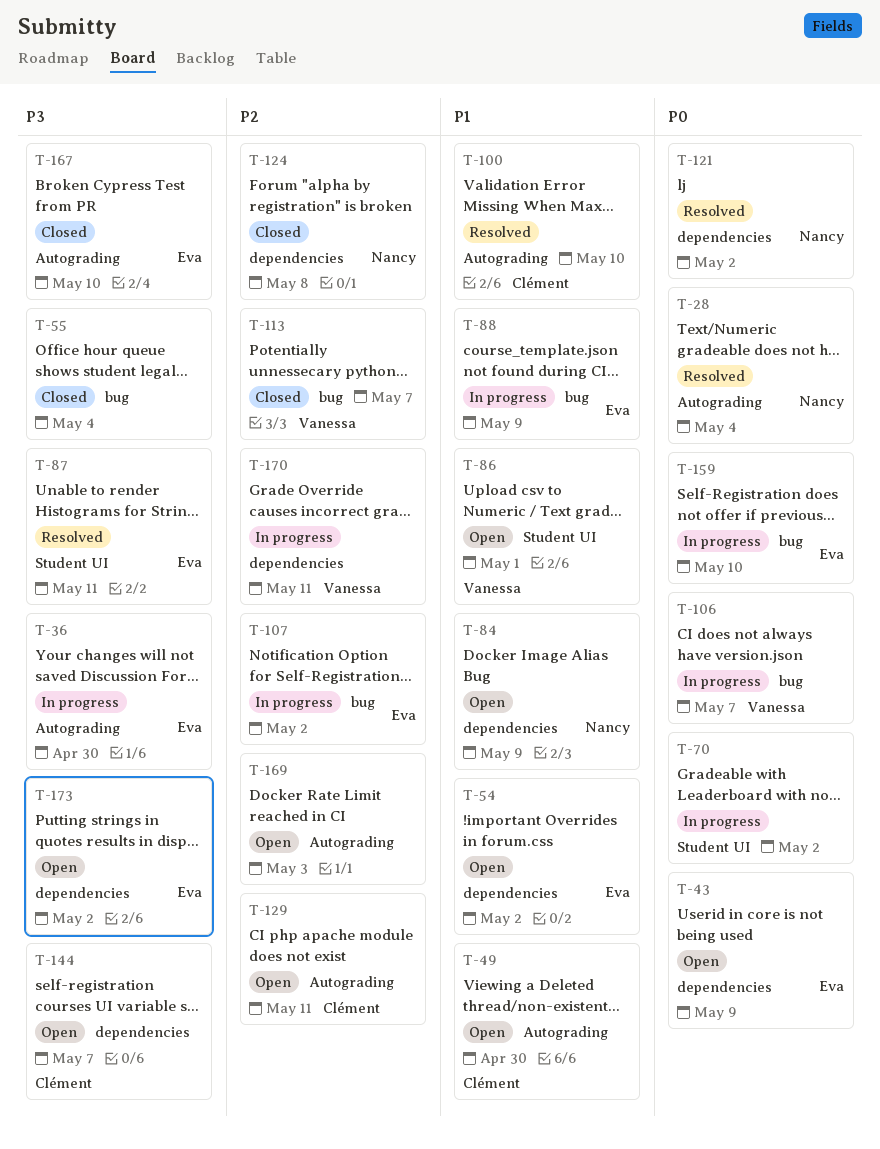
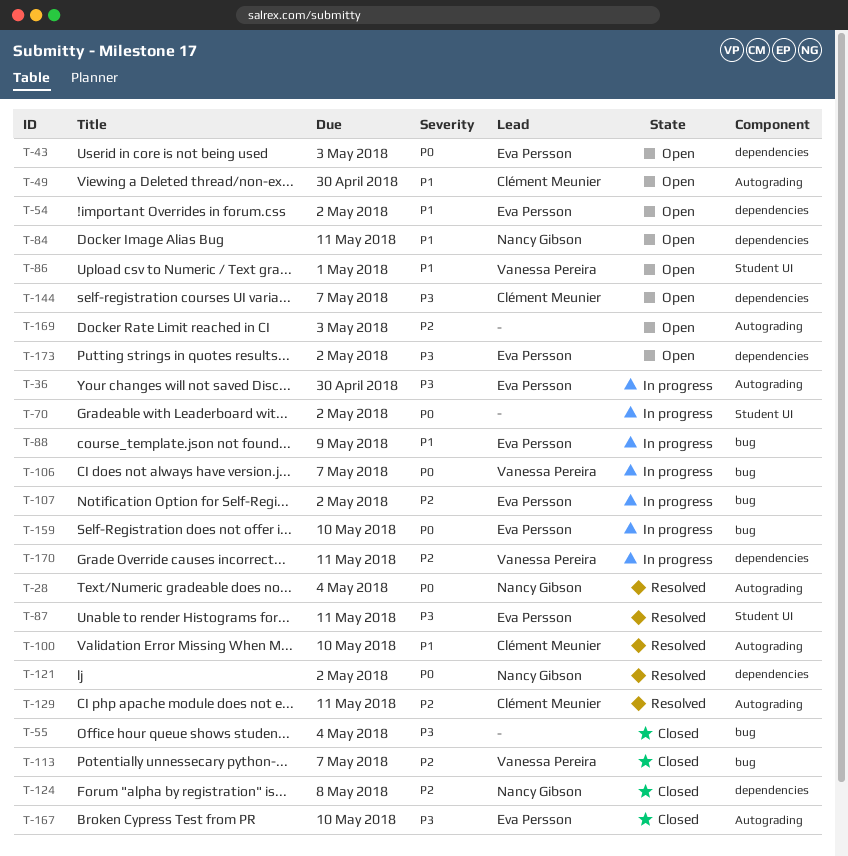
T-43, due: May 9 -> May 3
T-84, due: May 9 -> May 11
T-129, status: Open -> Resolved

